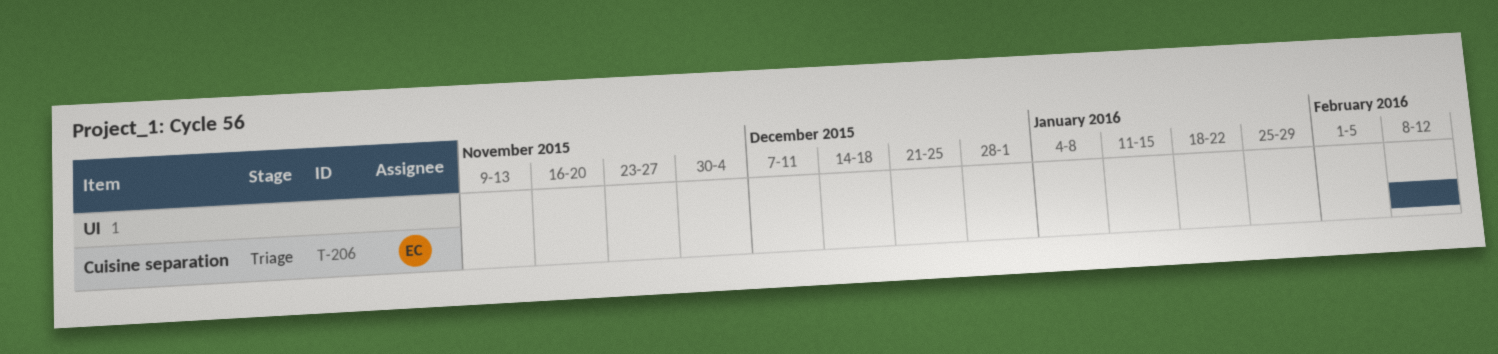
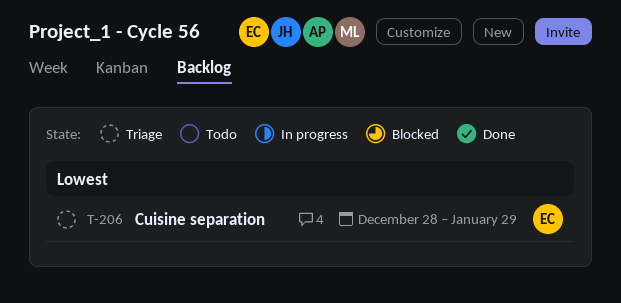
T-206, start: Feb 8 -> Dec 28
T-206, due: Feb 12 -> Jan 29

